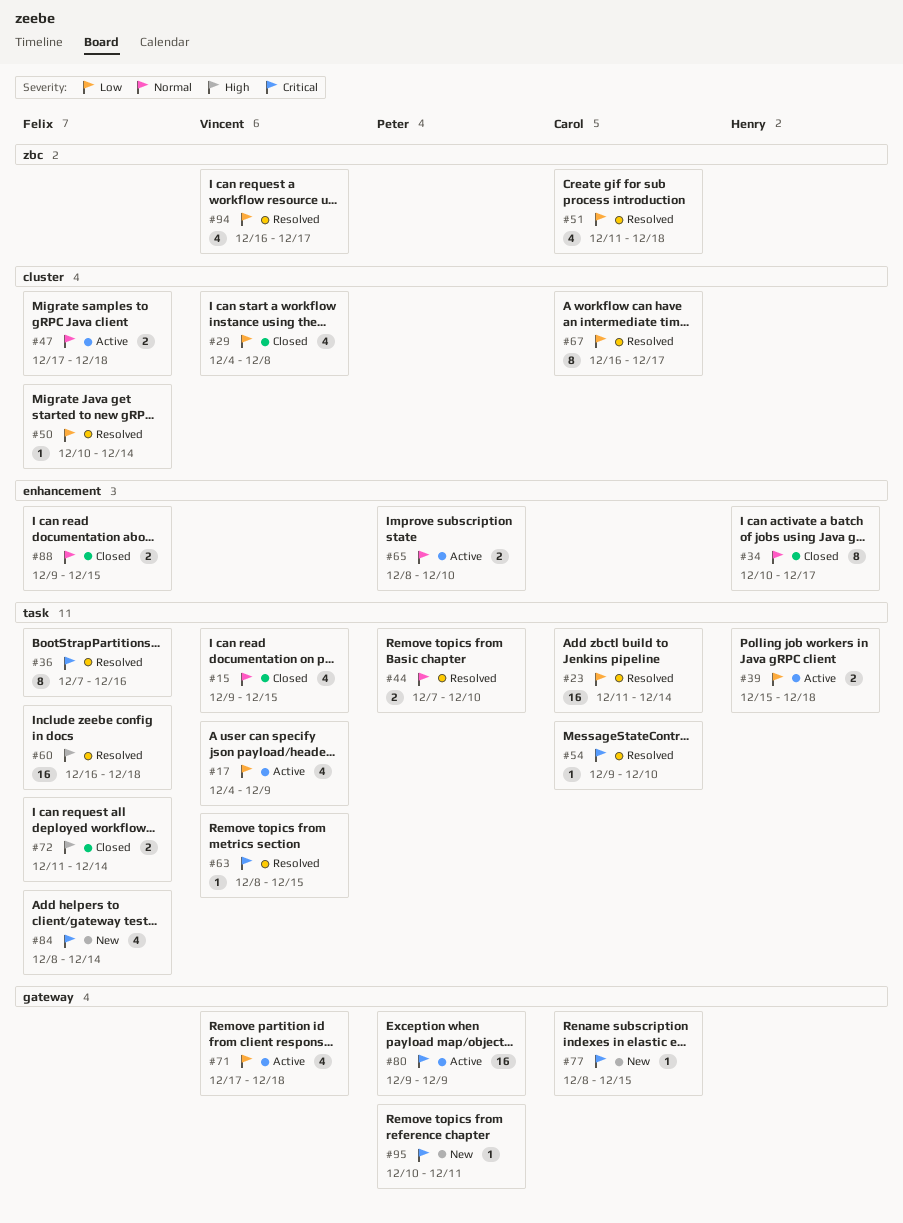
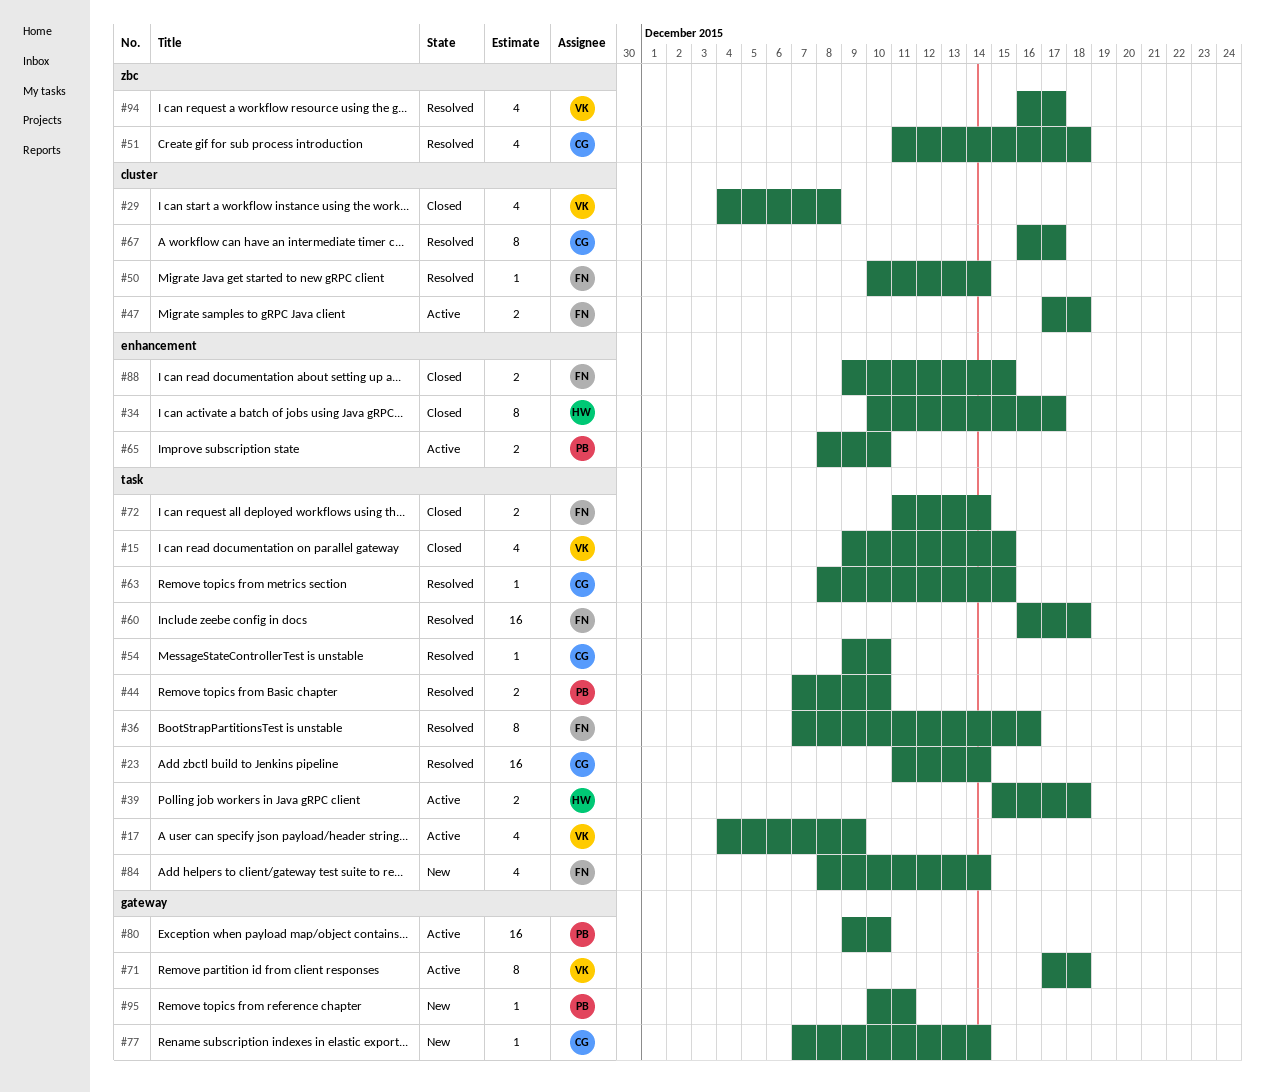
#63, owner: Vincent -> Carol
#71, estimate: 4 -> 8
#77, start: Dec 8 -> Dec 7
#77, due: Dec 15 -> Dec 14
#80, due: Dec 9 -> Dec 10

